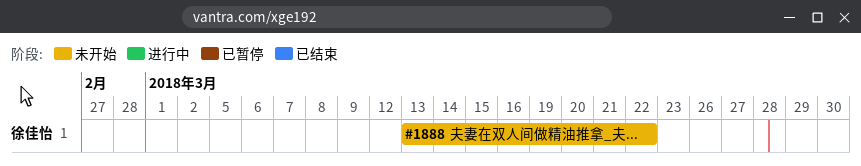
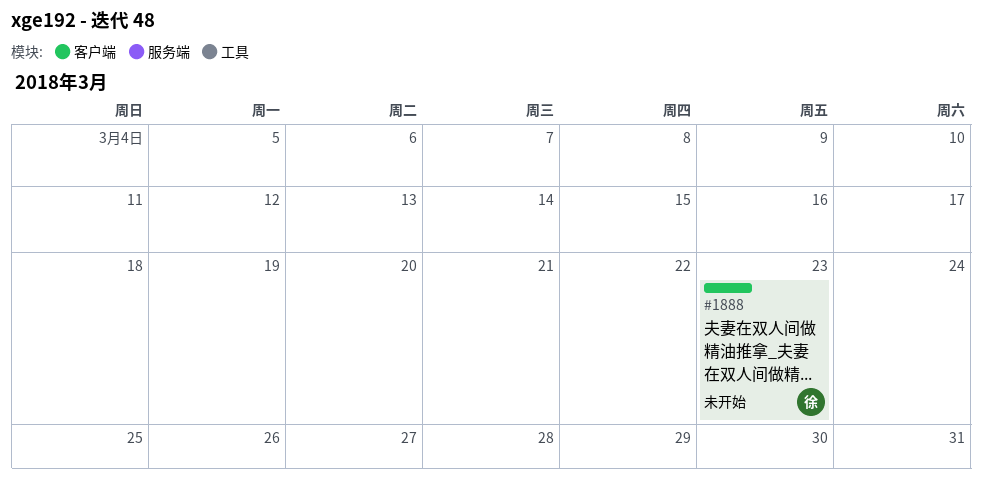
#1888, due: Mar 22 -> Mar 23

